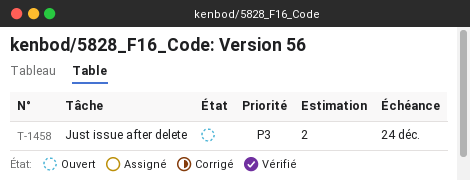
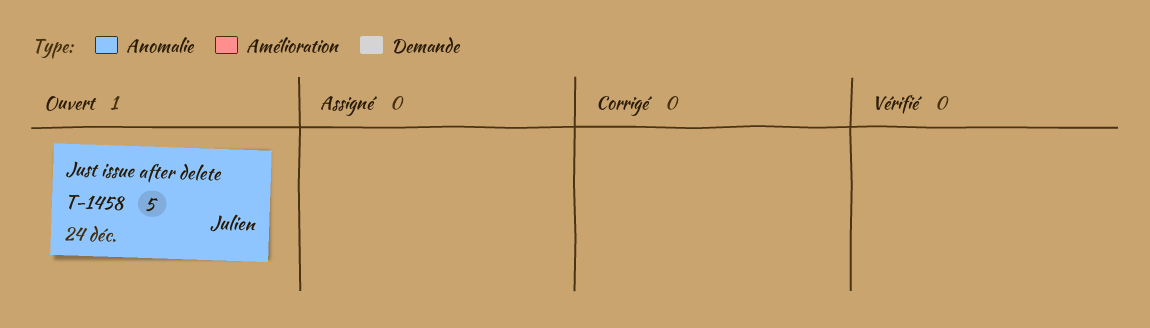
T-1458, estimate: 2 -> 5

